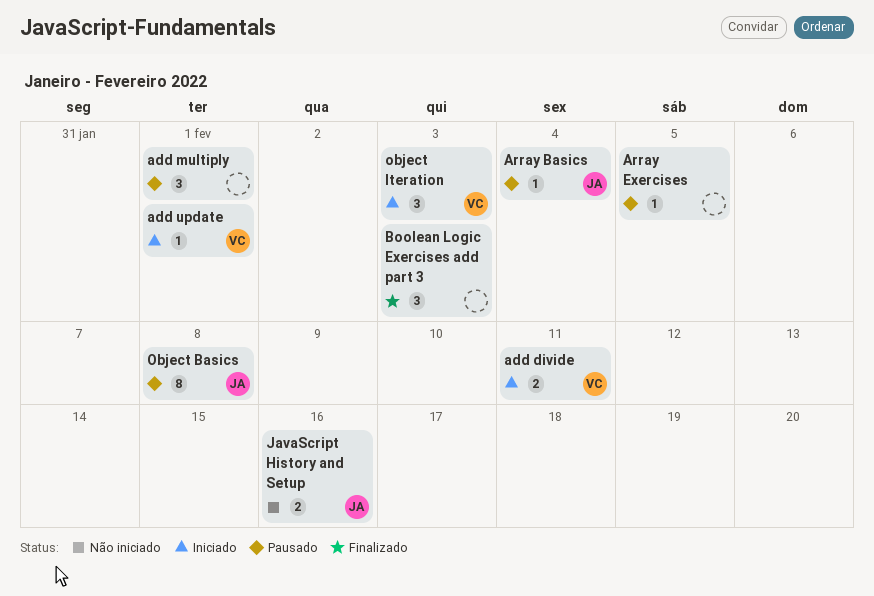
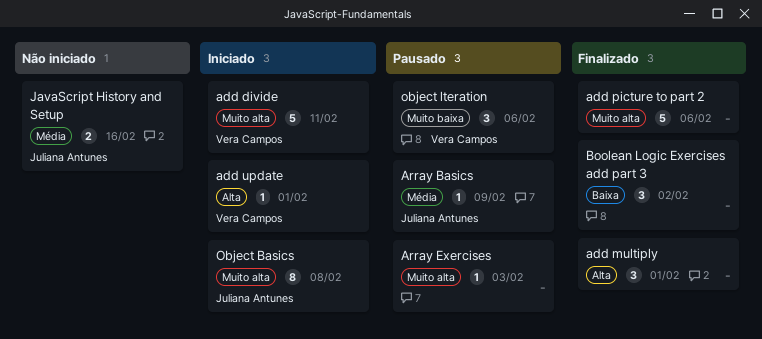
add divide, estimate: 2 -> 5
add multiply, status: Pausado -> Finalizado
add picture to part 2: none -> present
Array Basics, due: Feb 4 -> Feb 9
Array Exercises, due: Feb 5 -> Feb 3
Boolean Logic Exercises add part 3, due: Feb 3 -> Feb 2
Object Basics, status: Pausado -> Iniciado
object lteration, status: Iniciado -> Pausado
object lteration, due: Feb 3 -> Feb 6

